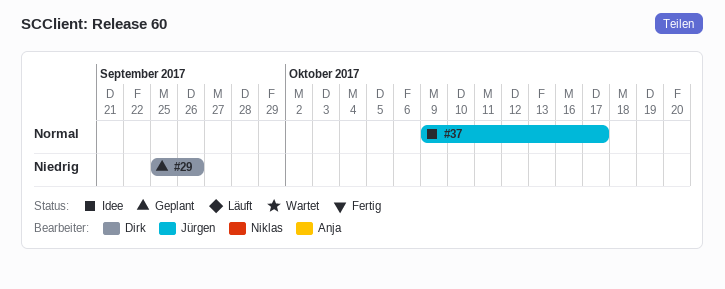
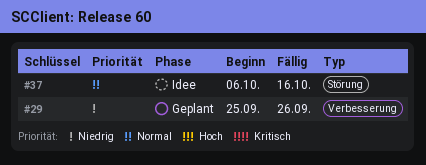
#37, start: Oct 9 -> Oct 6
#37, due: Oct 17 -> Oct 16

